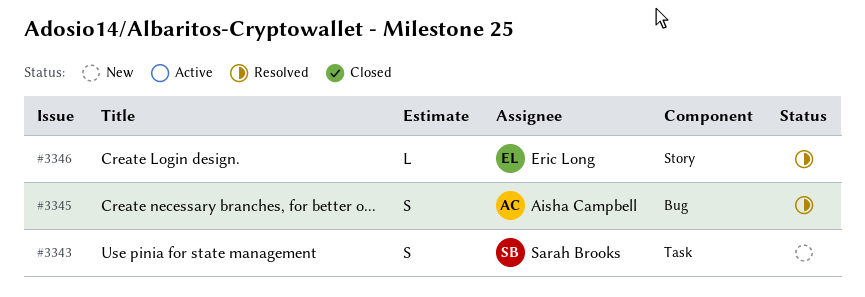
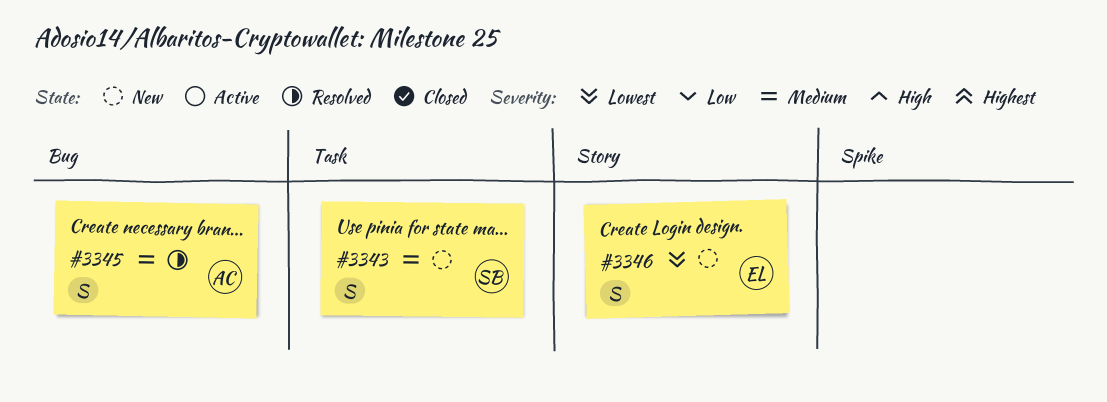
#3346, status: Resolved -> New
#3346, estimate: L -> S

